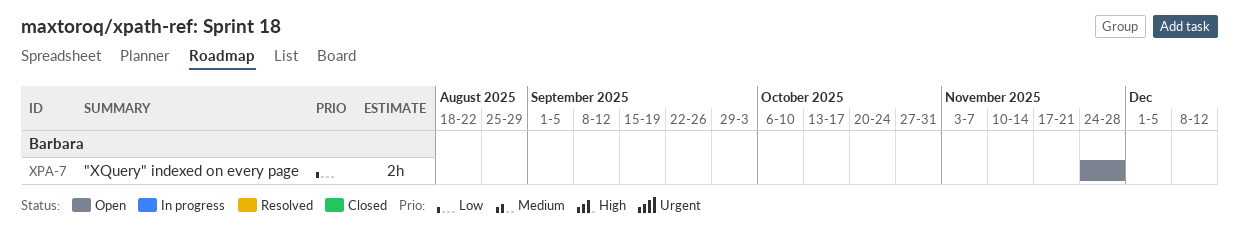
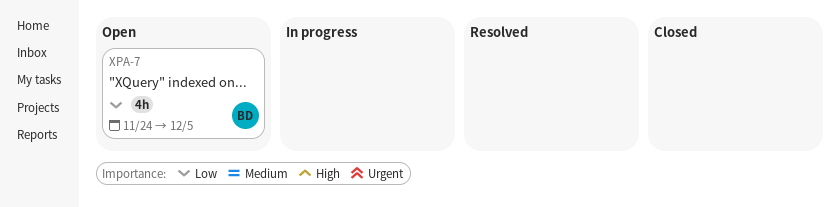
XPA-7, estimate: 2h -> 4h
XPA-7, due: Nov 28 -> Dec 5

